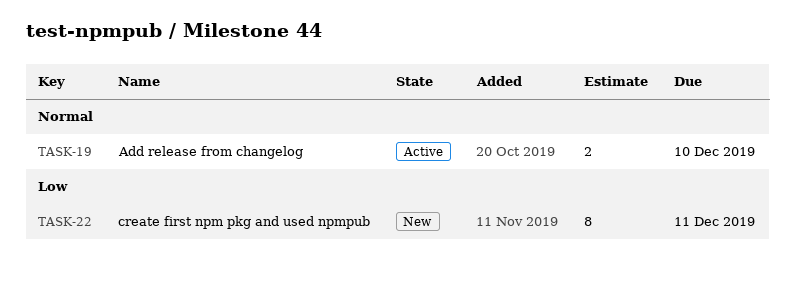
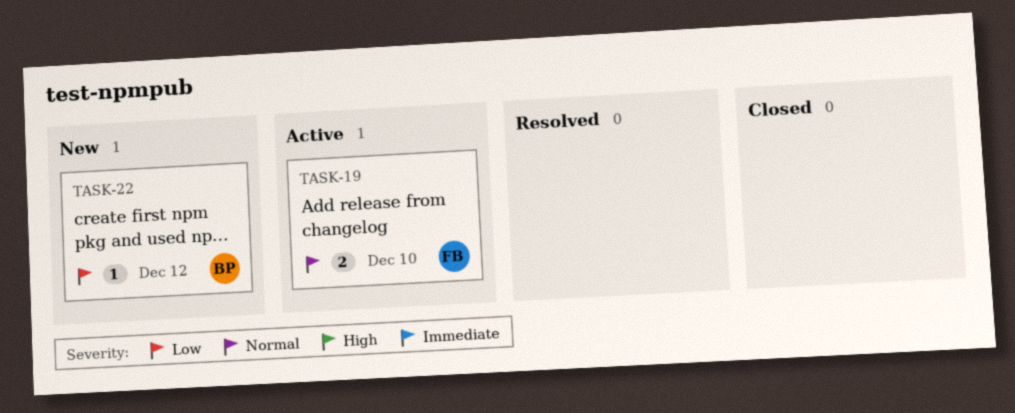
TASK-22, estimate: 8 -> 1
TASK-22, due: Dec 11 -> Dec 12

